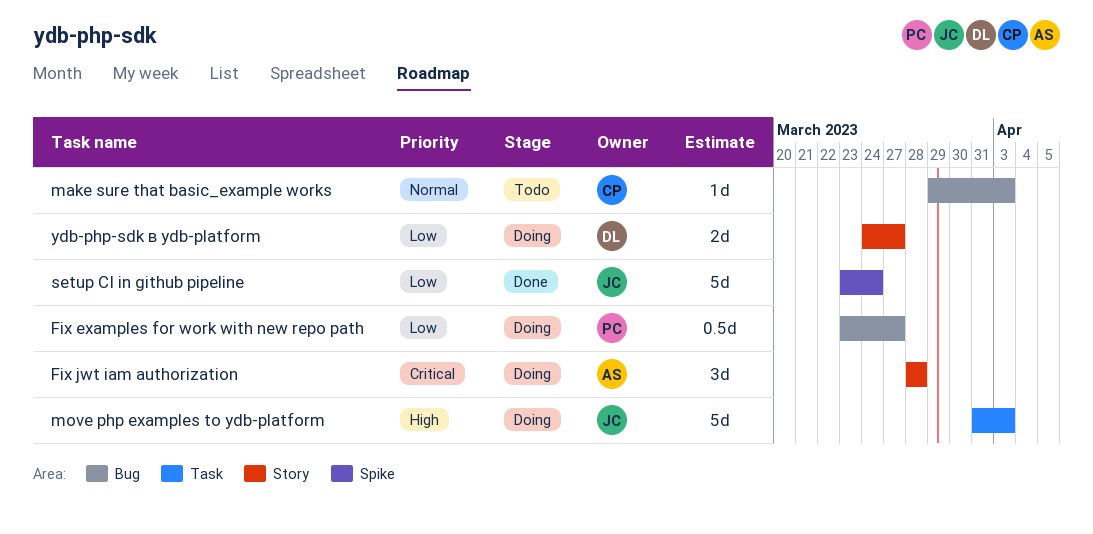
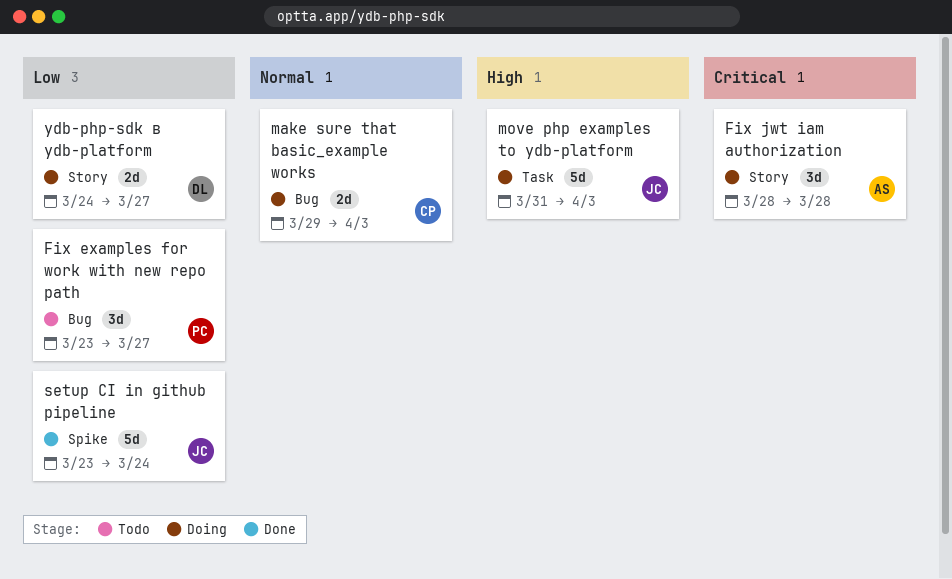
Fix examples for work with new repo path, status: Doing -> Todo
Fix examples for work with new repo path, estimate: 0.5d -> 3d
make sure that basic_example works, status: Todo -> Doing
make sure that basic_example works, estimate: 1d -> 2d

